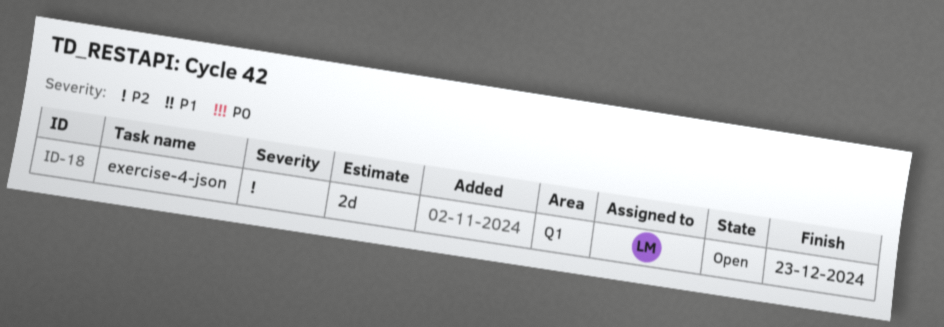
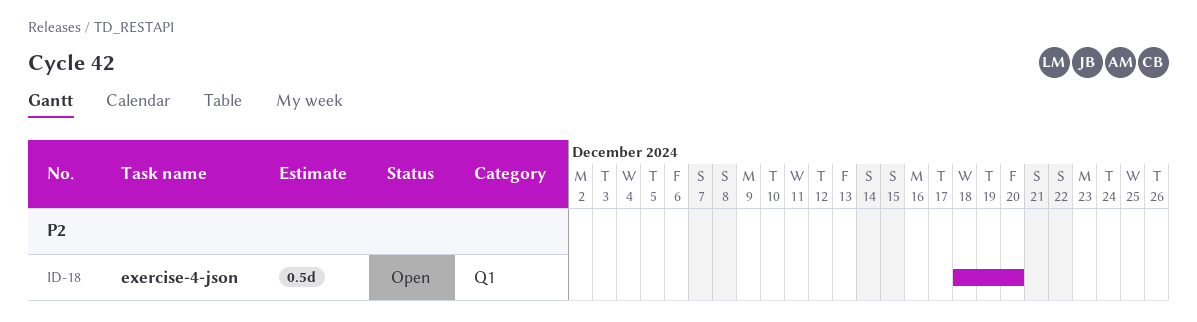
ID-18, estimate: 2d -> 0.5d
ID-18, due: Dec 23 -> Dec 20

